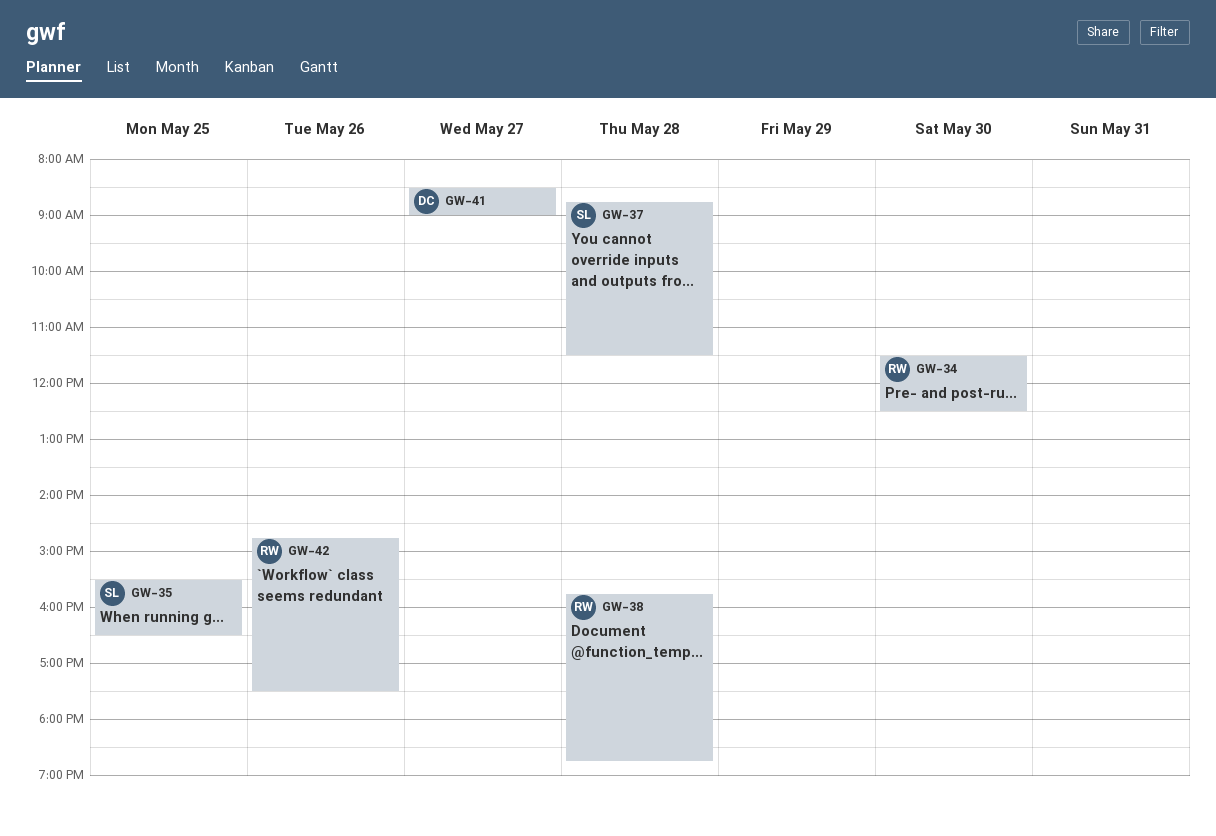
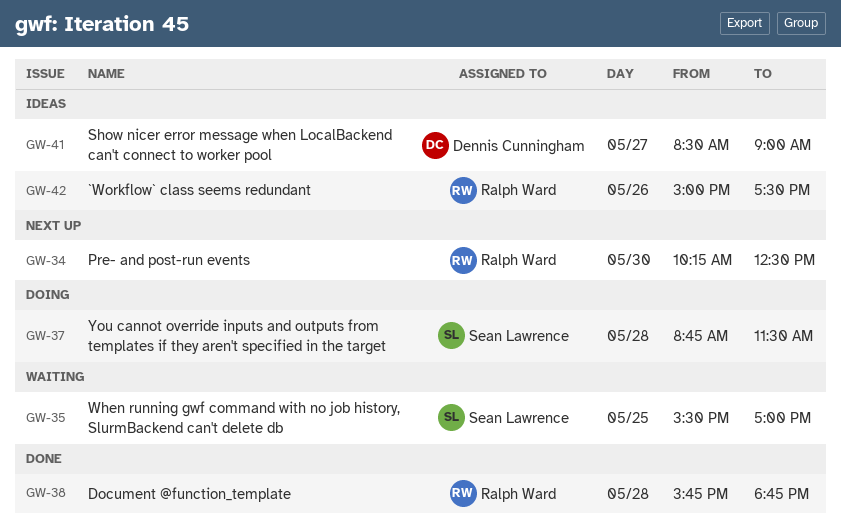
GW-34, begins: 11:30 -> 10:15
GW-35, ends: 16:30 -> 17:00
GW-42, begins: 14:45 -> 15:00

